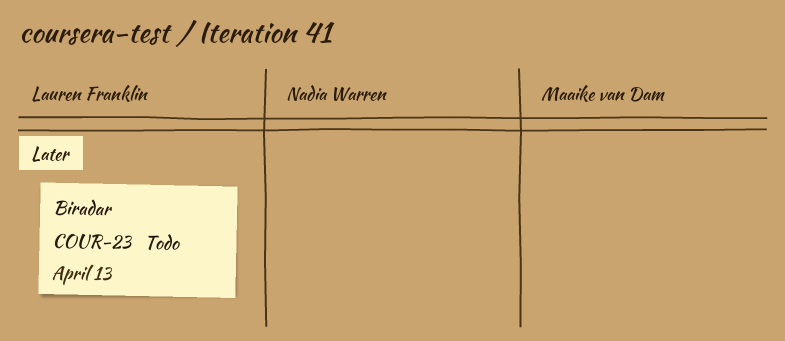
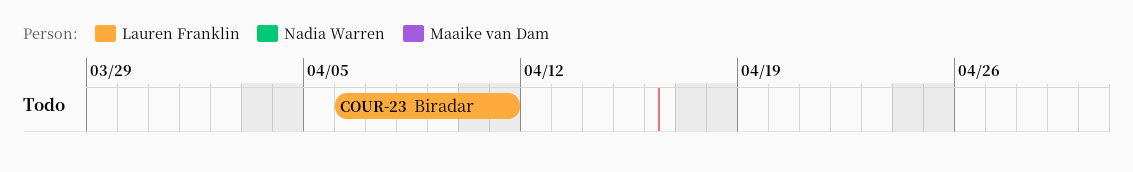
COUR-23, due: Apr 13 -> Apr 11

